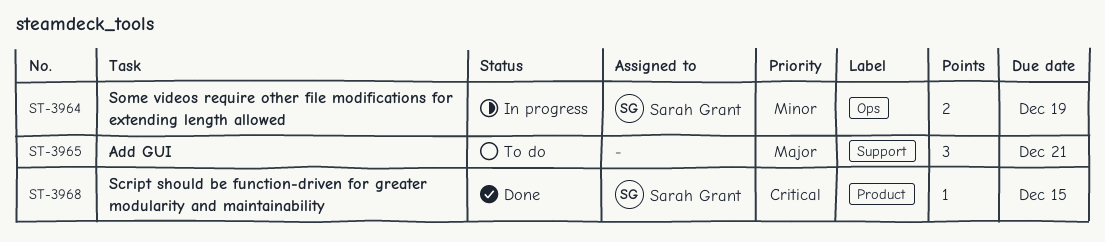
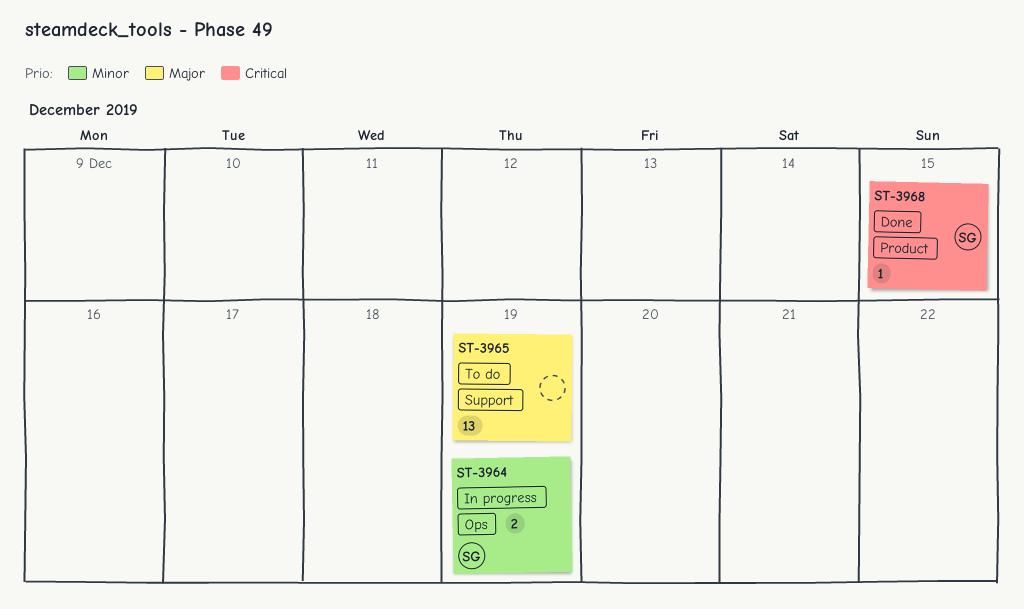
ST-3965, estimate: 3 -> 13
ST-3965, due: Dec 21 -> Dec 19

